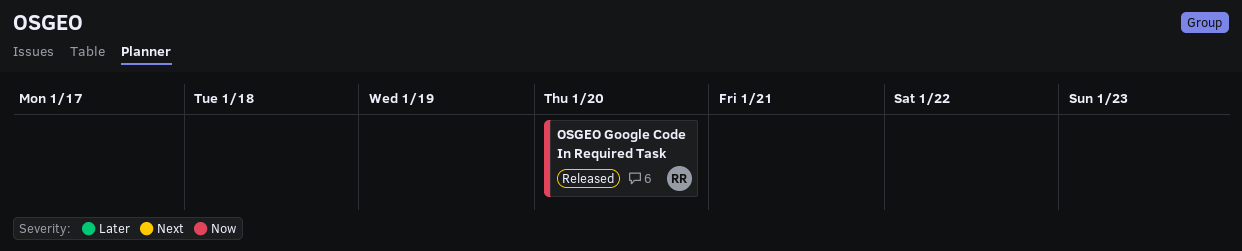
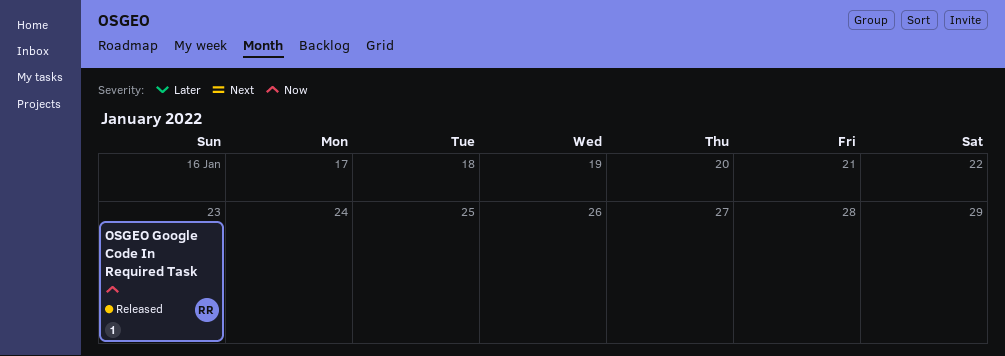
OSGEO Google Code In Required Task, due: Jan 20 -> Jan 23

